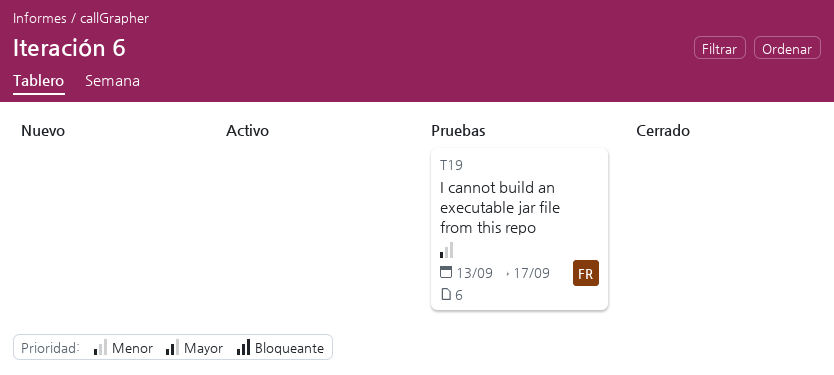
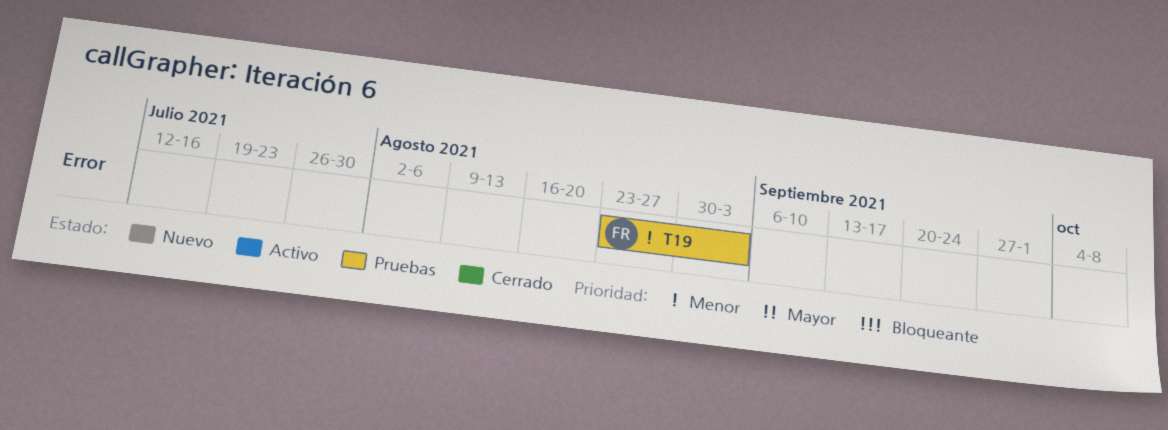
T19, start: Sep 13 -> Aug 23
T19, due: Sep 17 -> Sep 3

